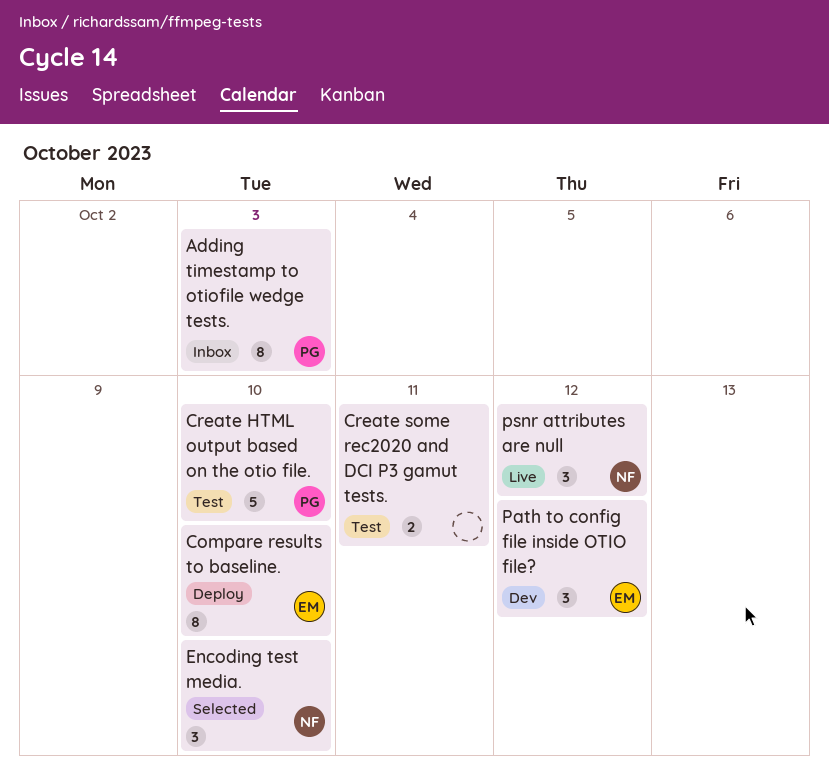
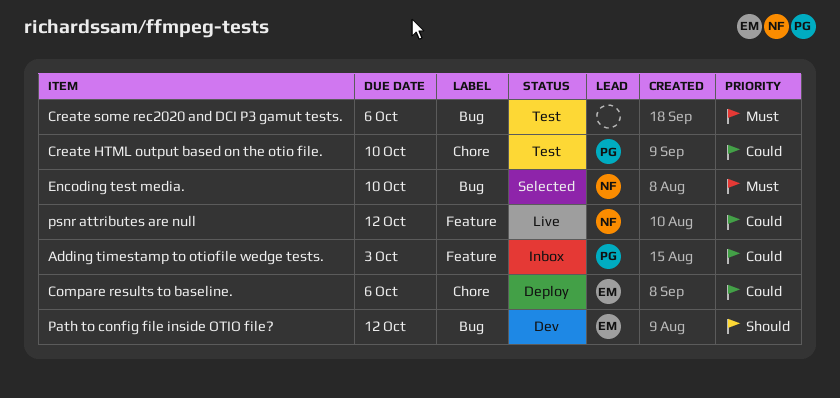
Compare results to baseline., due: Oct 10 -> Oct 6
Create some rec2020 and DCI P3 gamut tests., due: Oct 11 -> Oct 6

